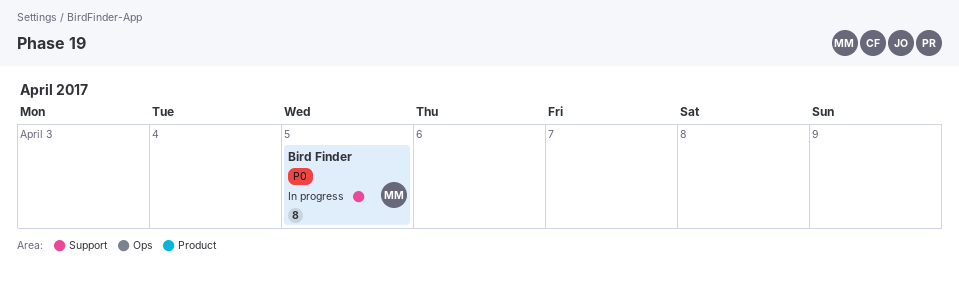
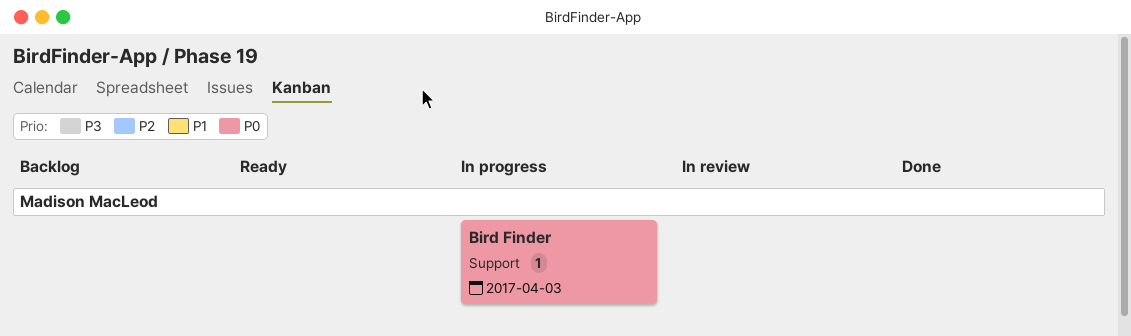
Bird Finder, estimate: 8 -> 1
Bird Finder, day: Apr 5 -> Apr 3

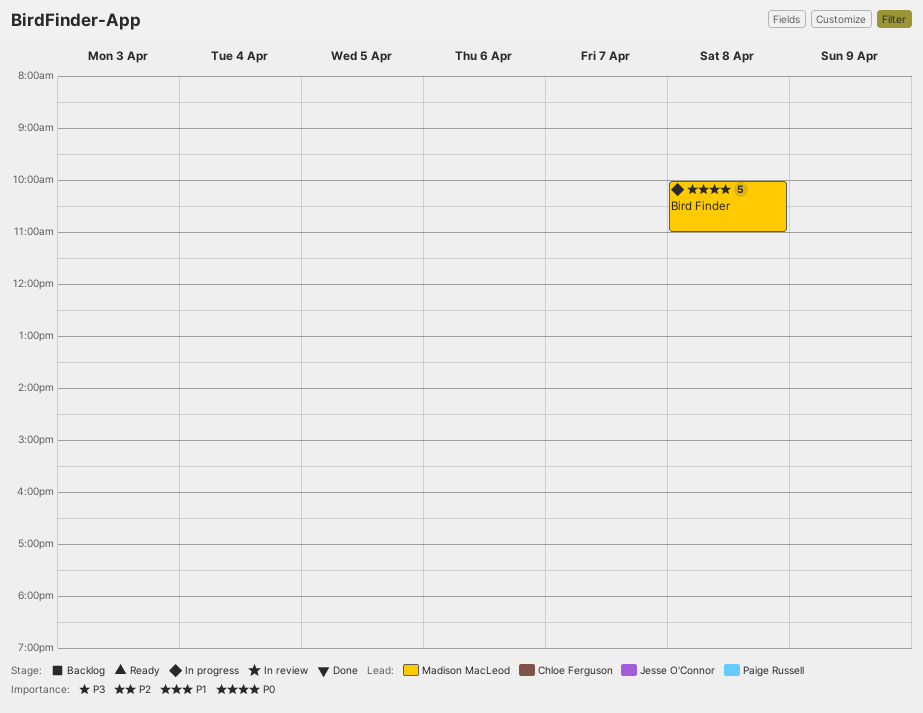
Bird Finder, estimate: 1 -> 5
Bird Finder, day: Apr 3 -> Apr 8

